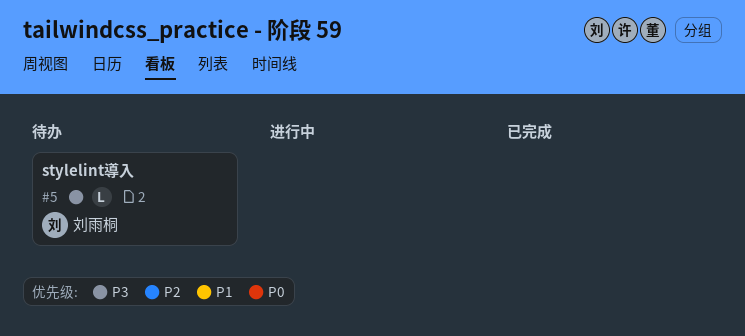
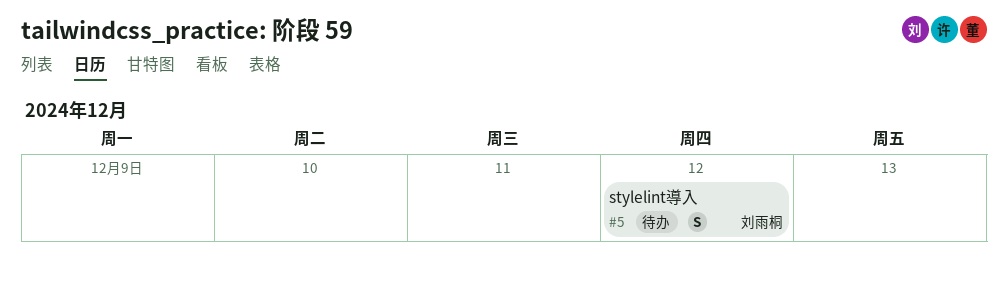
#5, estimate: L -> S

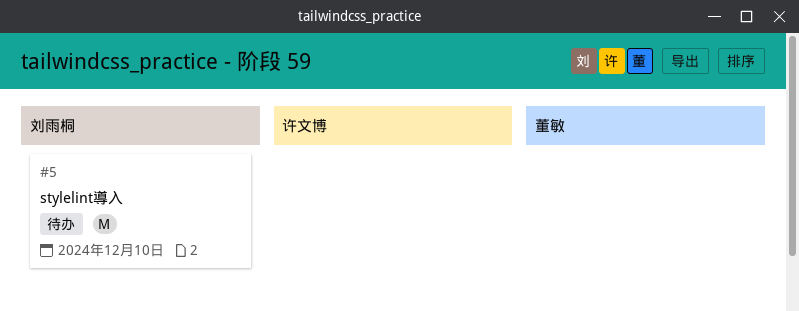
#5, estimate: S -> M
#5, due: Dec 12 -> Dec 10

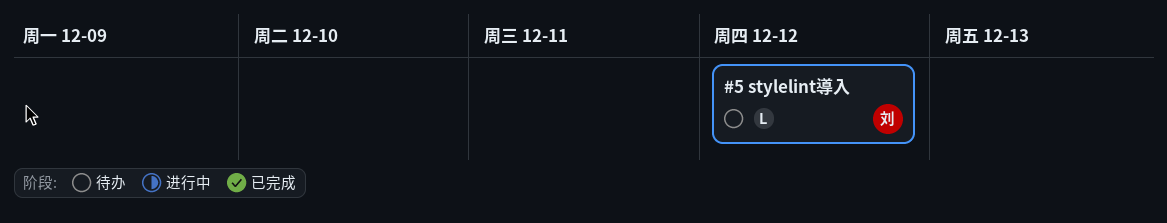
#5, estimate: M -> L
#5, due: Dec 10 -> Dec 12

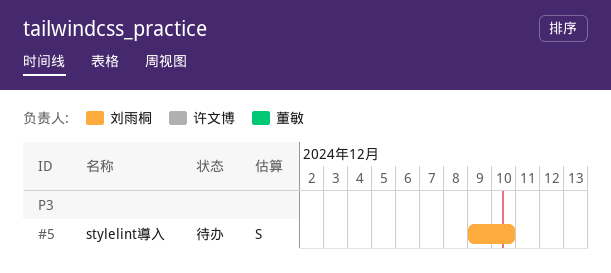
#5, estimate: L -> S
#5, due: Dec 12 -> Dec 10

